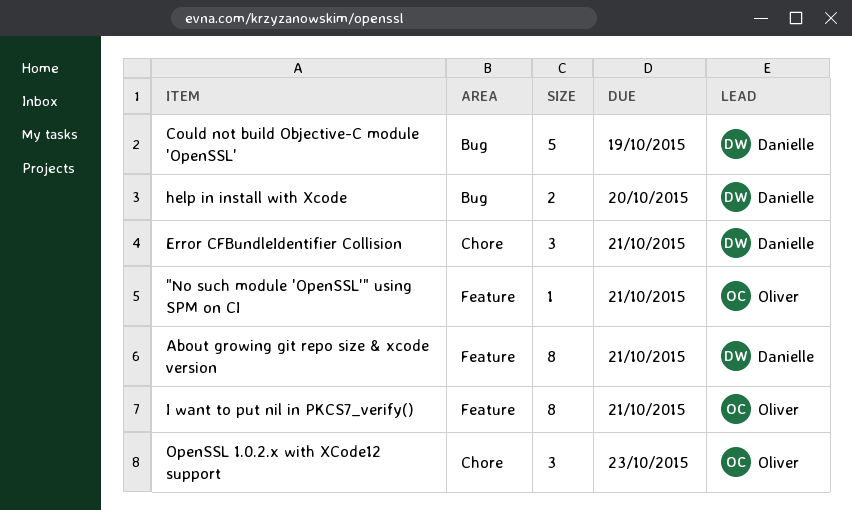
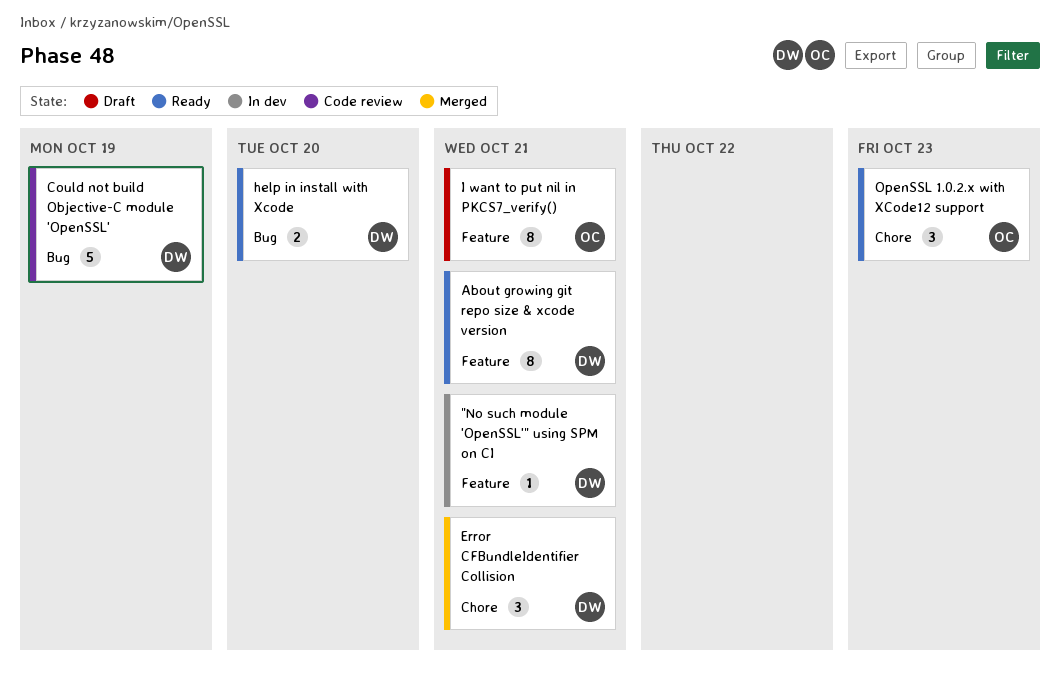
"No such module 'OpenSSL'" using SPM on CI, owner: Oliver -> Danielle

